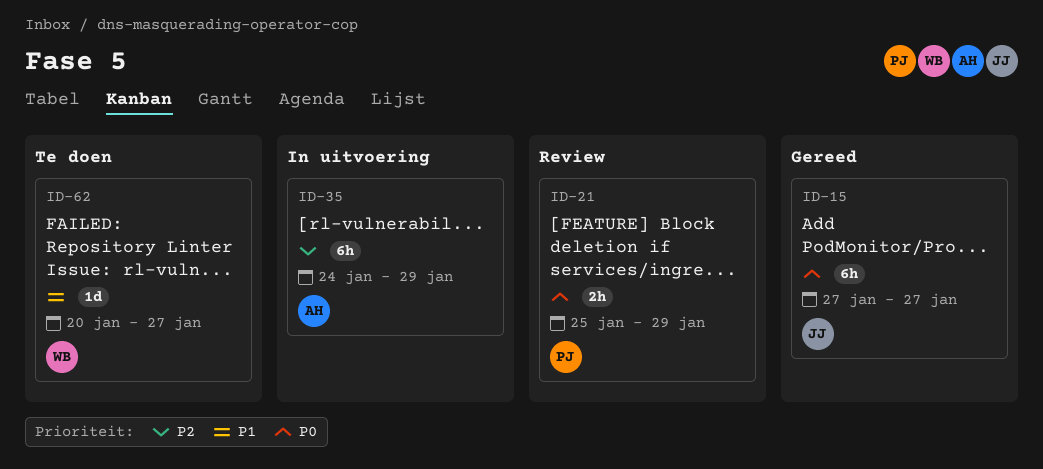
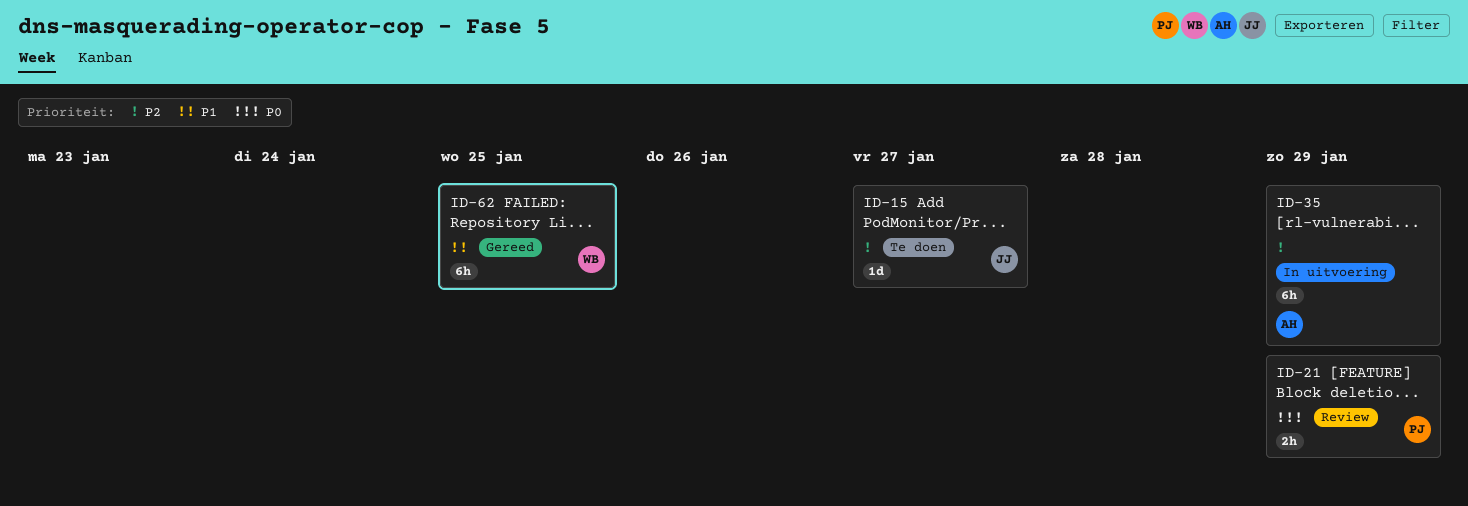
ID-15, status: Gereed -> Te doen
ID-15, priority: P0 -> P2
ID-15, estimate: 6h -> 1d
ID-62, status: Te doen -> Gereed
ID-62, estimate: 1d -> 6h
ID-62, due: Jan 27 -> Jan 25

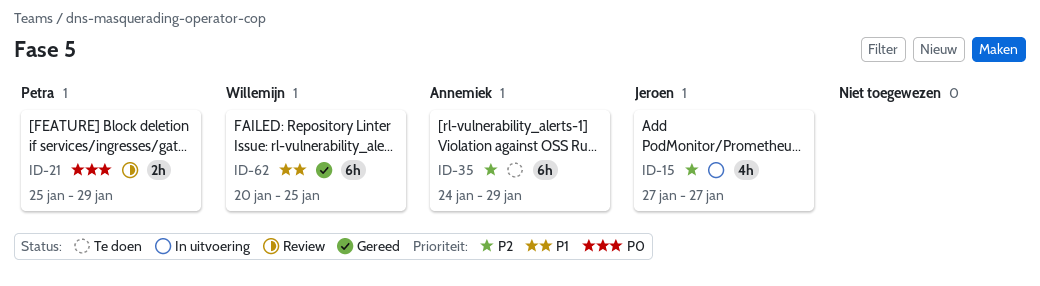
ID-15, status: Te doen -> In uitvoering
ID-15, estimate: 1d -> 4h
ID-35, status: In uitvoering -> Te doen

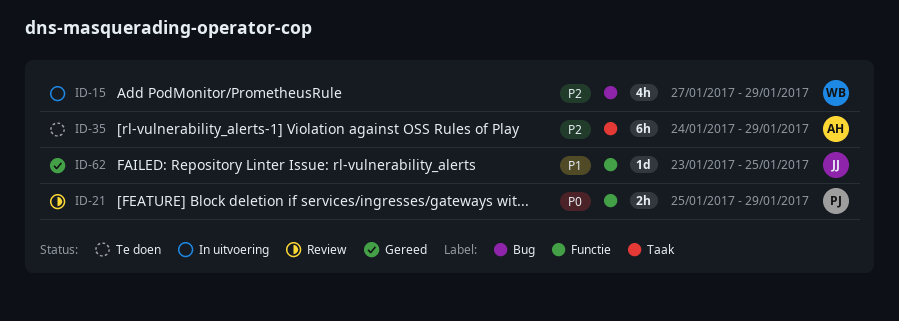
ID-15, owner: Jeroen -> Willemijn
ID-15, due: Jan 27 -> Jan 29
ID-62, owner: Willemijn -> Jeroen
ID-62, estimate: 6h -> 1d
ID-62, start: Jan 20 -> Jan 23

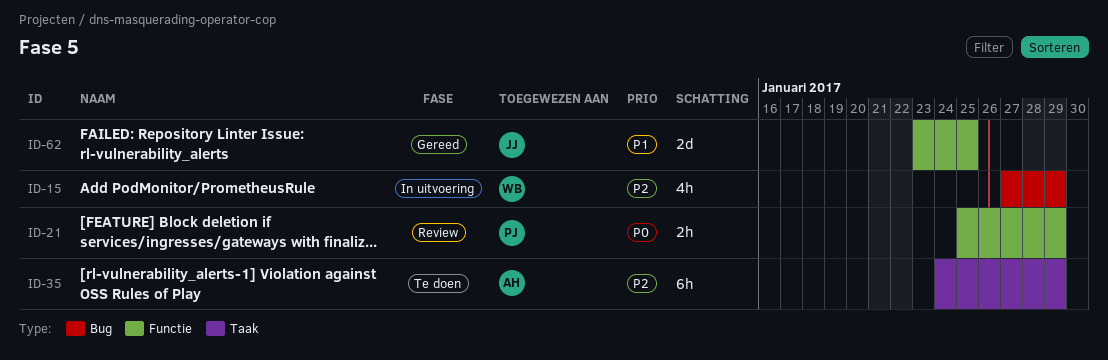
ID-62, estimate: 1d -> 2d

